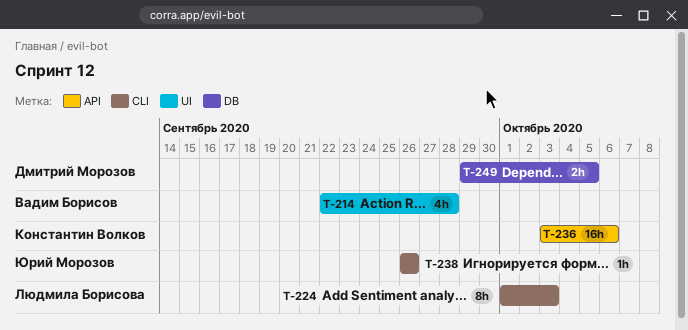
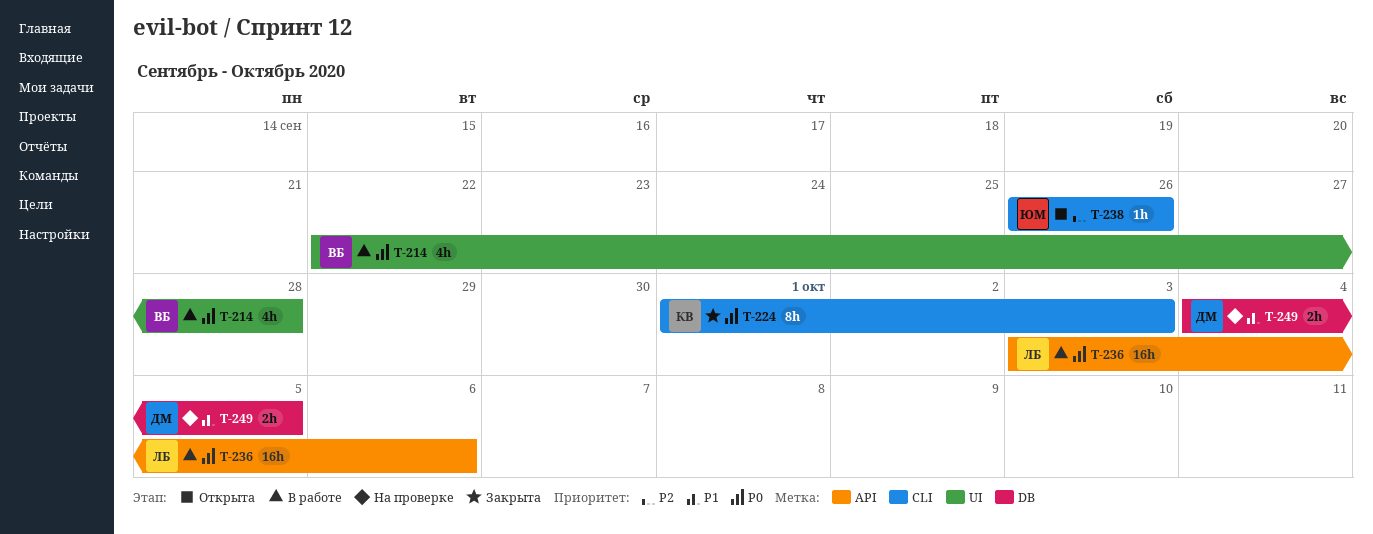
T-224, owner: Людмила Борисова -> Константин Волков
T-236, owner: Константин Волков -> Людмила Борисова
T-249, start: Sep 29 -> Oct 4

